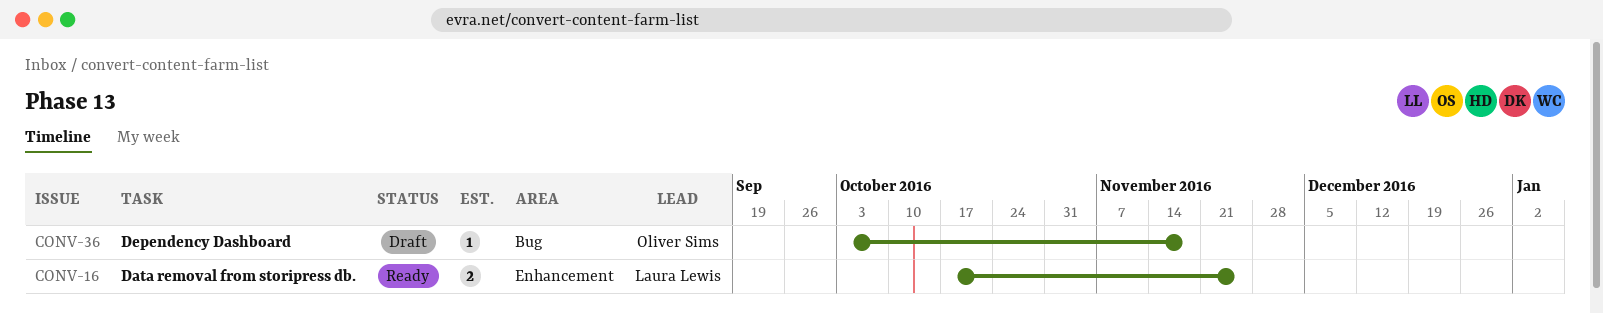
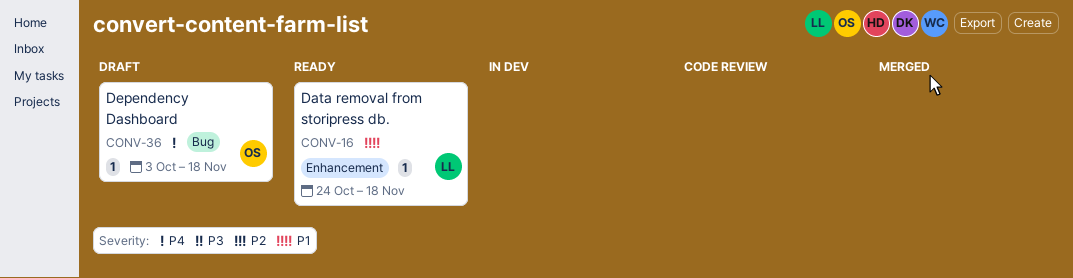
CONV-16, estimate: 2 -> 1
CONV-16, start: Oct 17 -> Oct 24
CONV-16, due: Nov 25 -> Nov 18

